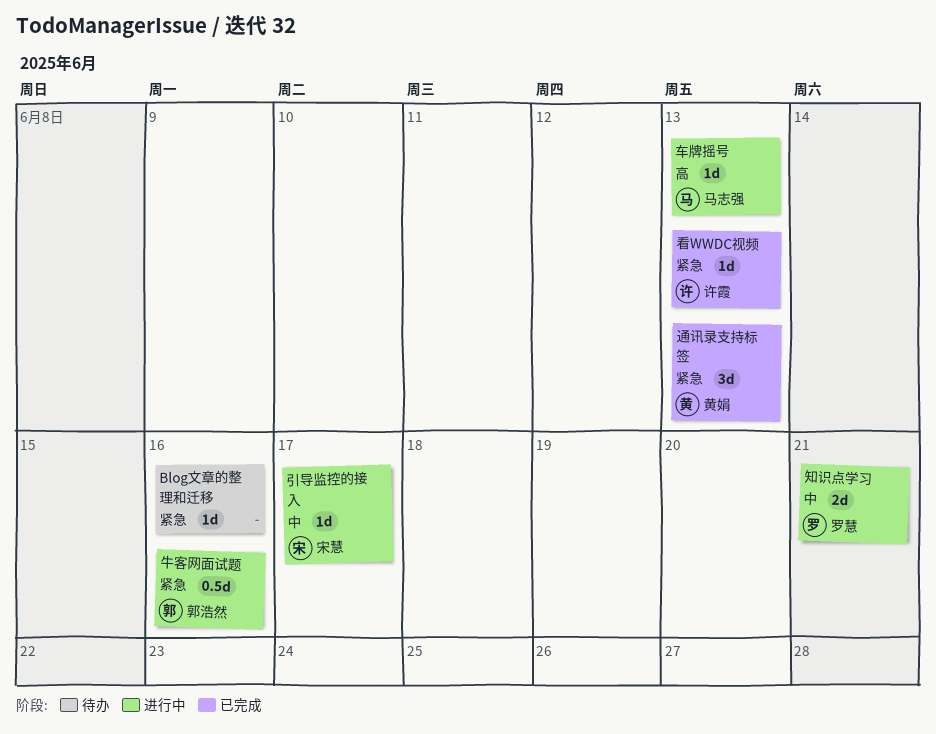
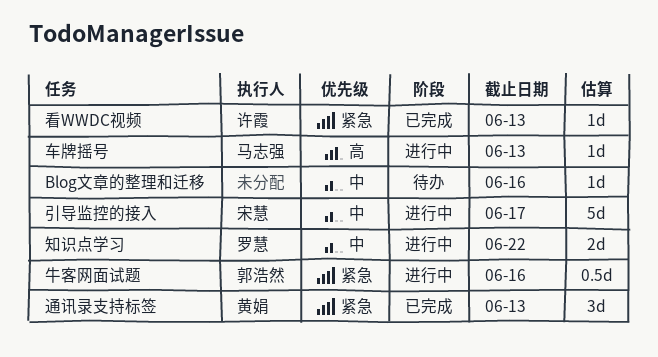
Blog文章的整理和迁移, priority: 紧急 -> 中
引导监控的接入, estimate: 1d -> 5d
知识点学习, due: Jun 21 -> Jun 22

